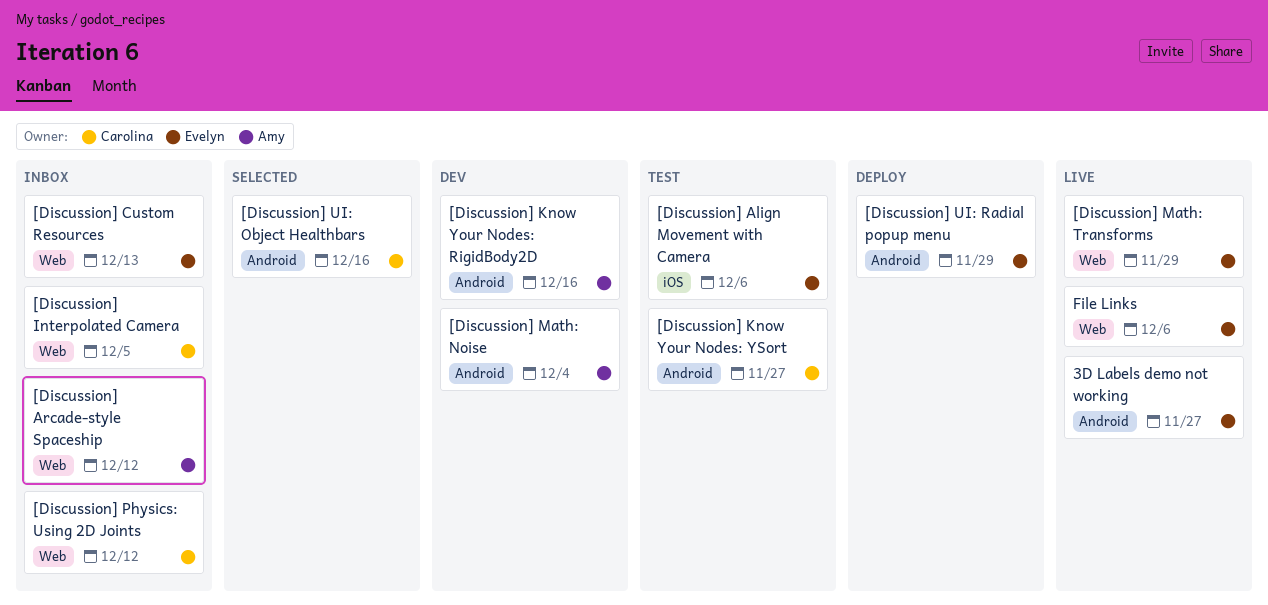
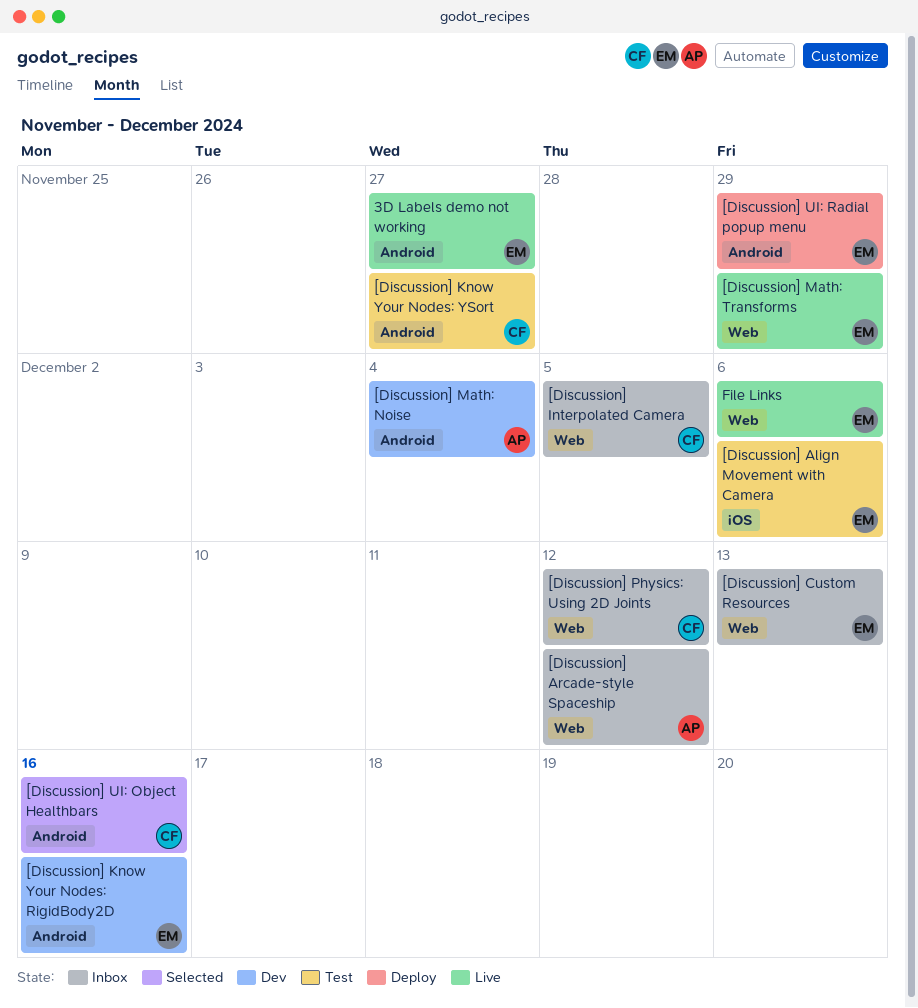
[Discussion] Know Your Nodes: RigidBody2D, owner: Amy -> Evelyn

